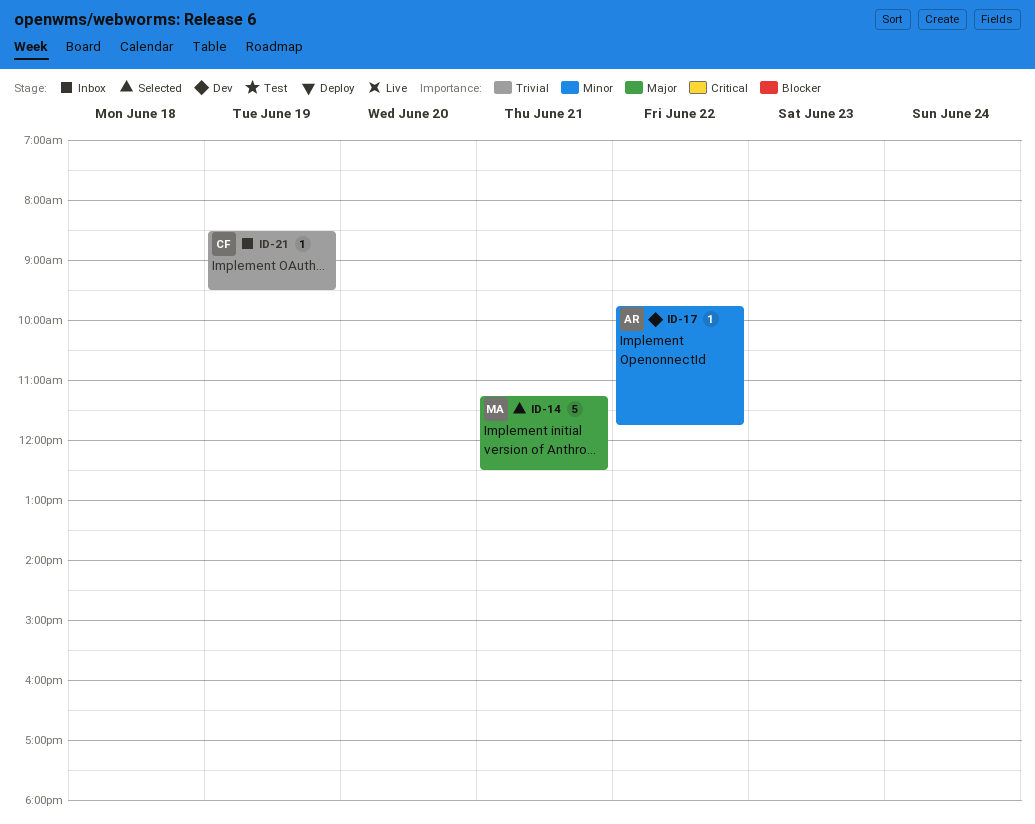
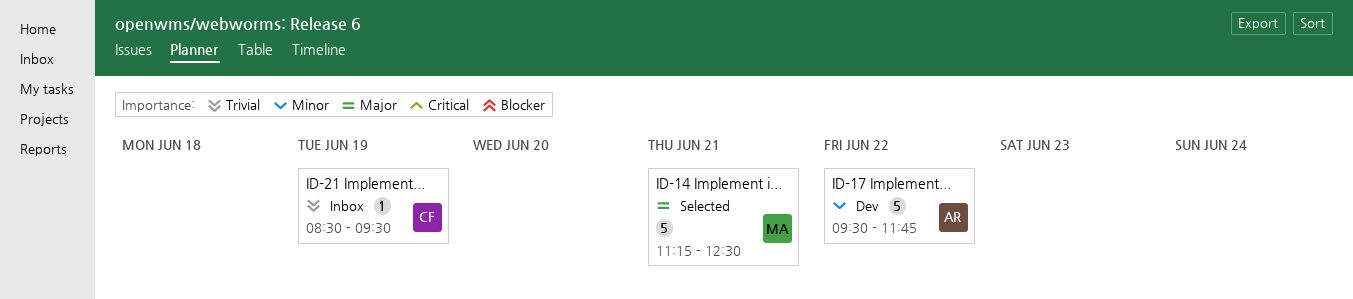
ID-17, estimate: 1 -> 5
ID-17, begins: 09:45 -> 09:30

